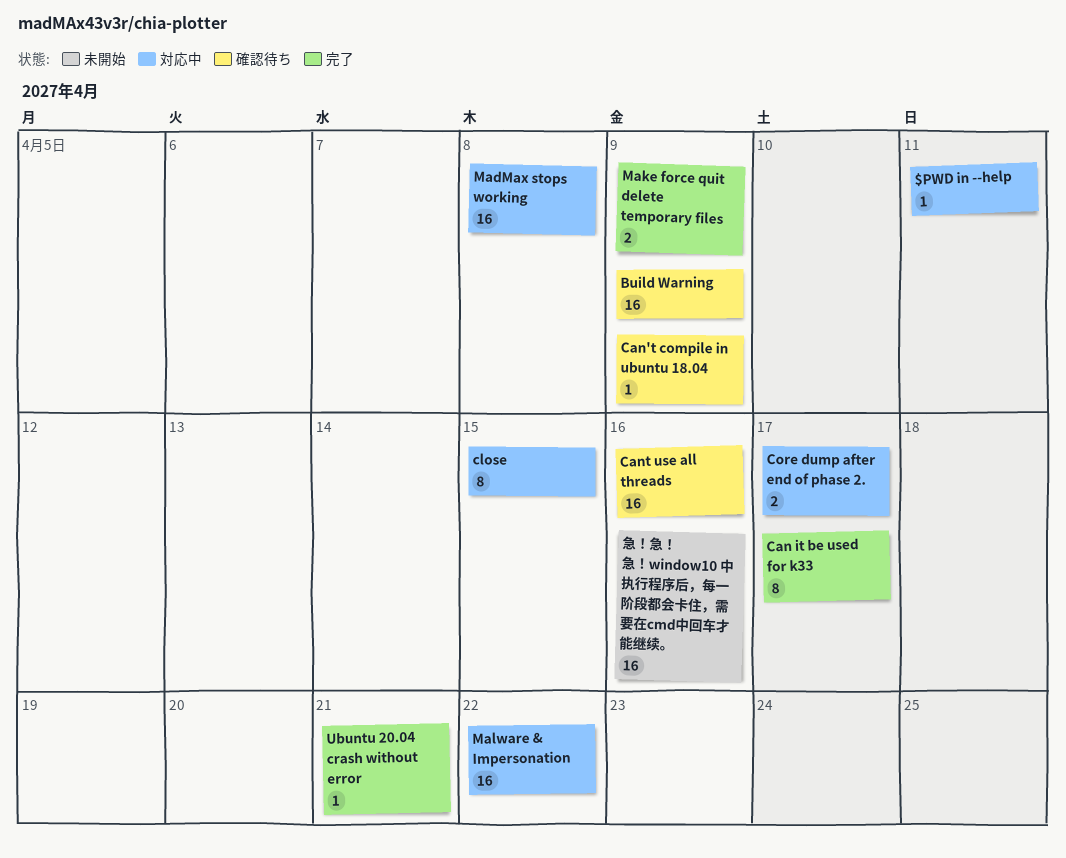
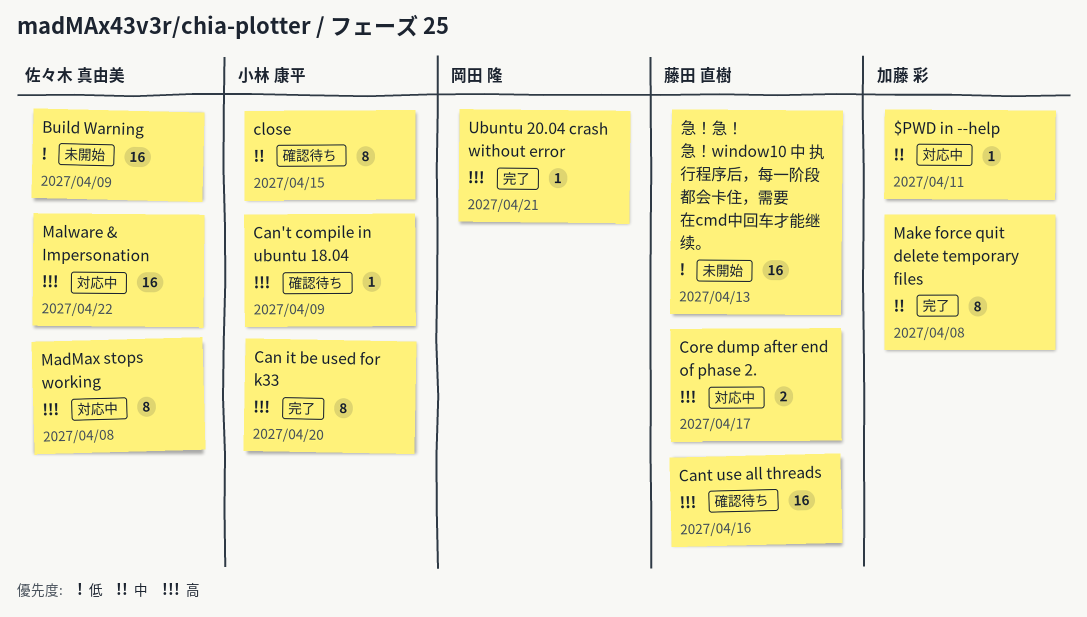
Build Warning, status: 確認待ち -> 未開始
Can it be used for k33, due: Apr 17 -> Apr 20
close, status: 対応中 -> 確認待ち
MadMax stops working, estimate: 16 -> 8
Make force quit delete temporary files, estimate: 2 -> 8
Make force quit delete temporary files, due: Apr 9 -> Apr 8
急！急！急！window10 中 执行程序后，每一阶段都会卡住，需要在cmd中回车才能继续。, due: Apr 16 -> Apr 13

